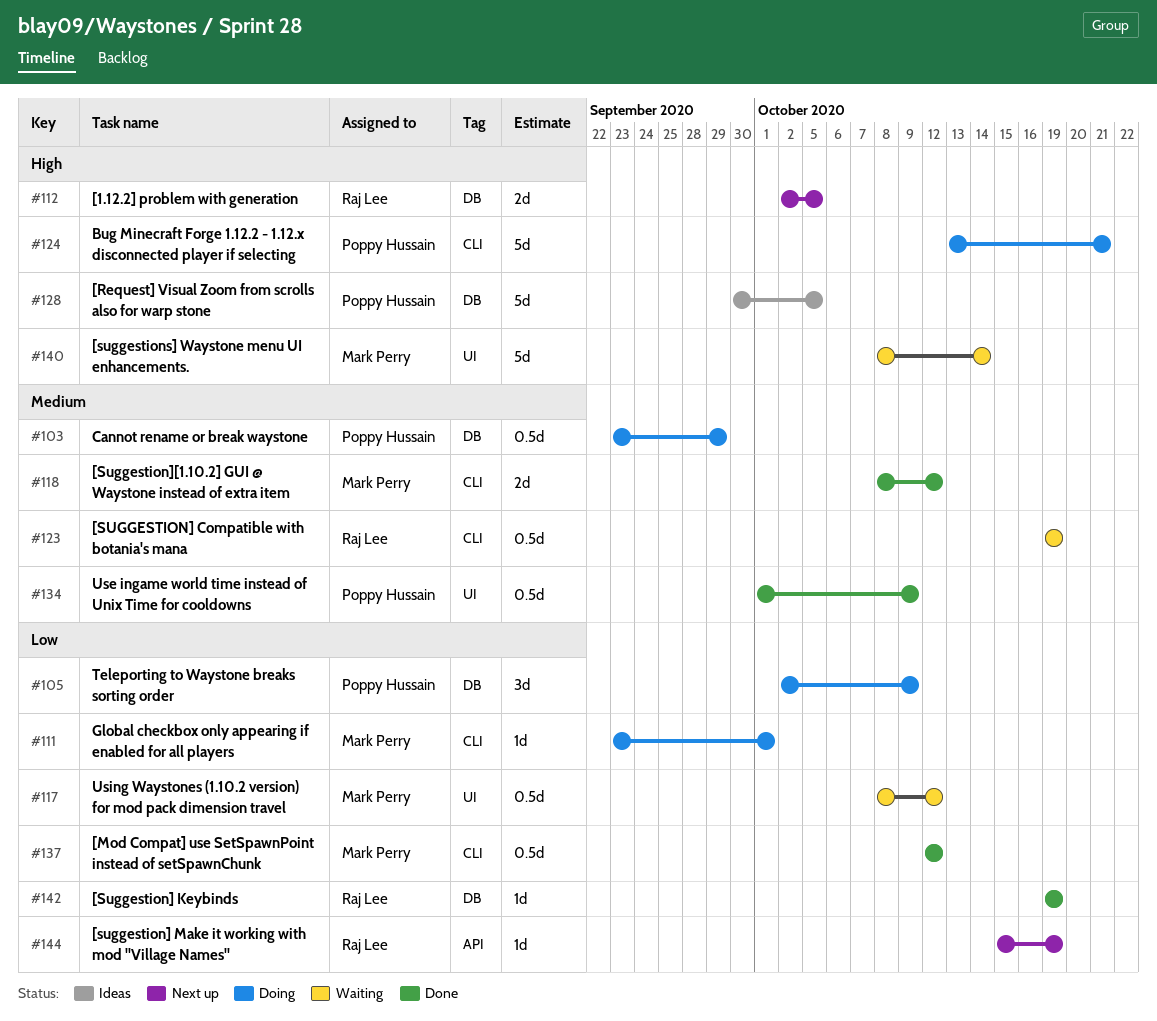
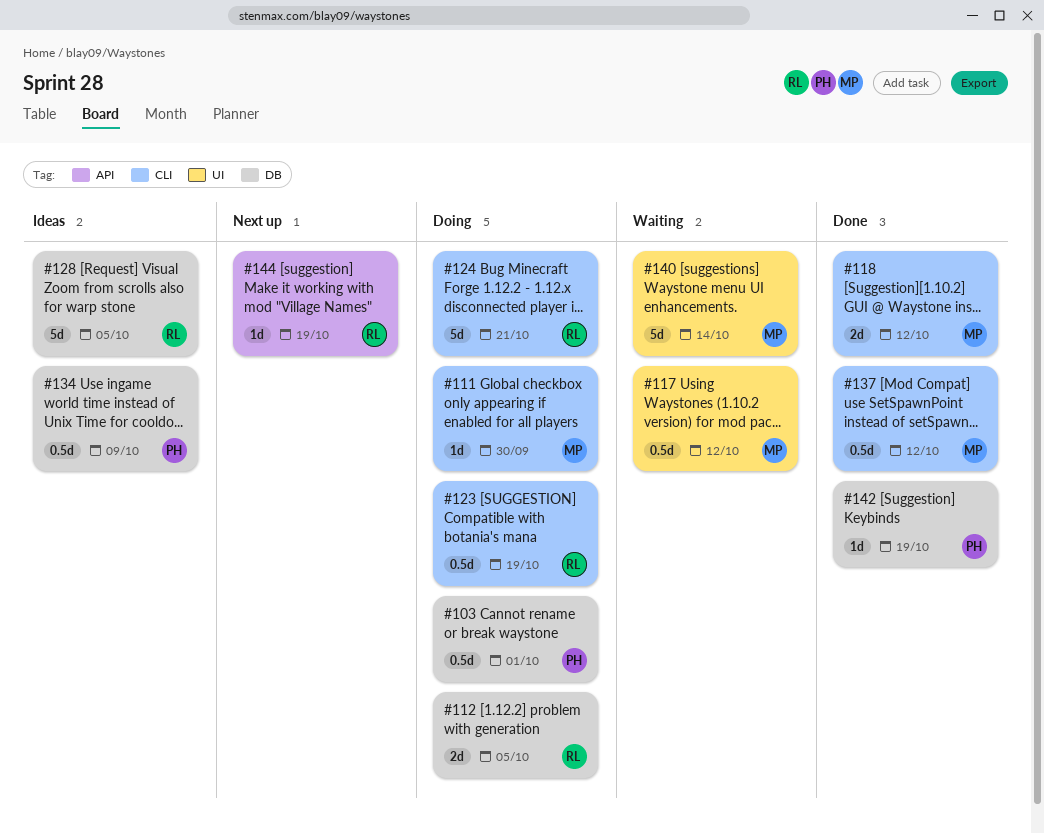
#103, due: Sep 29 -> Oct 1
#105: present -> none
#111, due: Oct 1 -> Sep 30
#112, status: Next up -> Doing
#123, status: Waiting -> Doing
#124, owner: Poppy Hussain -> Raj Lee
#128, owner: Poppy Hussain -> Raj Lee
#134, status: Done -> Ideas
#134, label: UI -> DB
#142, owner: Raj Lee -> Poppy Hussain

